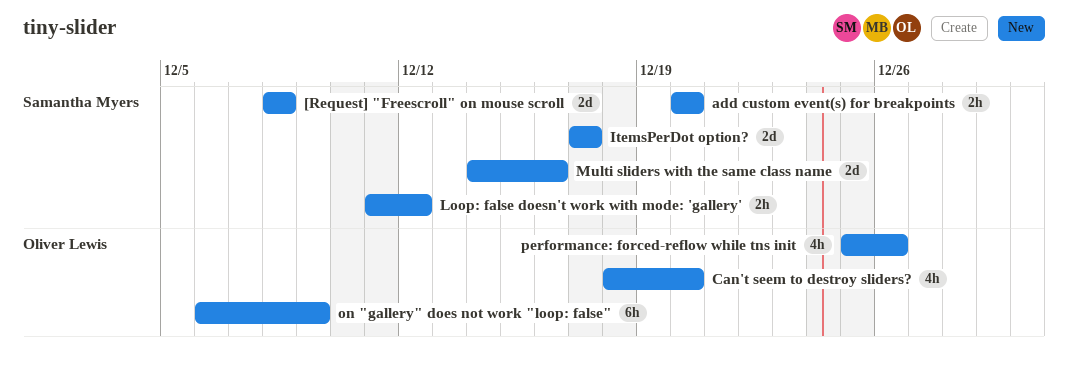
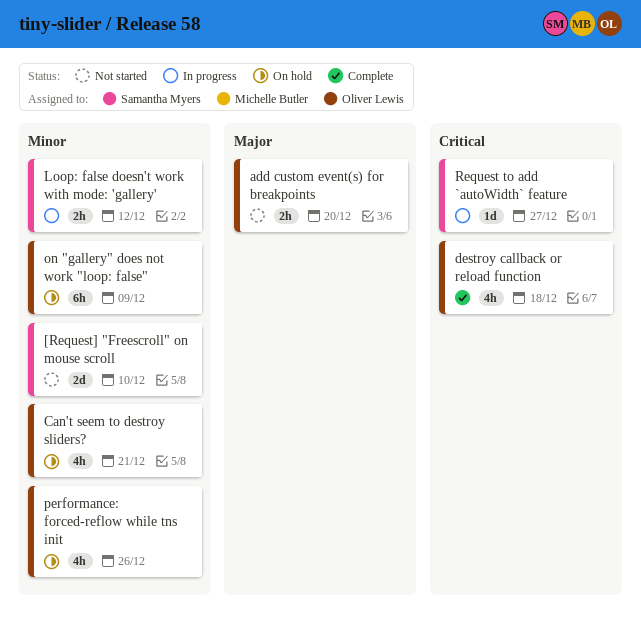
[Request] "Freescroll" on mouse scroll, due: Dec 8 -> Dec 10
add custom event(s) for breakpoints, owner: Samantha Myers -> Oliver Lewis
Can't seem to destroy sliders?, due: Dec 20 -> Dec 21
destroy callback or reload function: none -> present
ItemsPerDot option?: present -> none
Multi sliders with the same class name: present -> none
Request to add `autoWidth` feature: none -> present

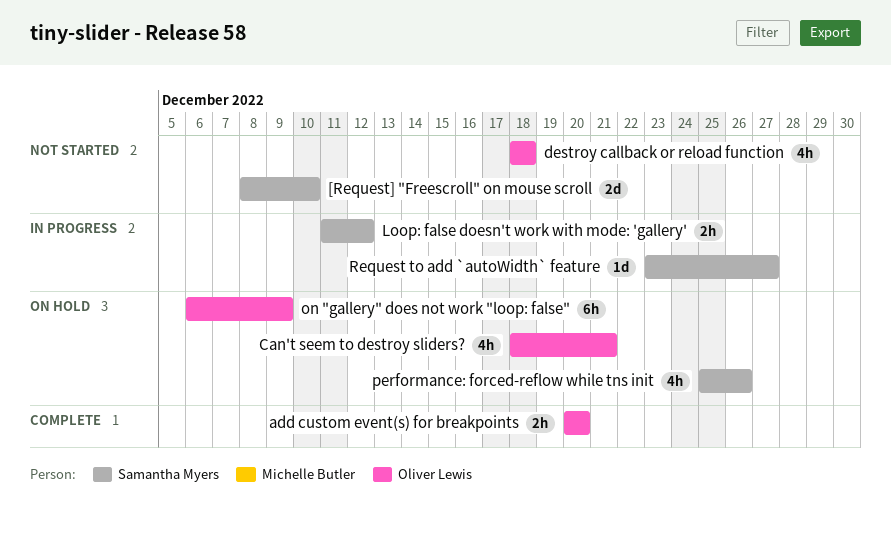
add custom event(s) for breakpoints, status: Not started -> Complete
destroy callback or reload function, status: Complete -> Not started
performance: forced-reflow while tns init, owner: Oliver Lewis -> Samantha Myers

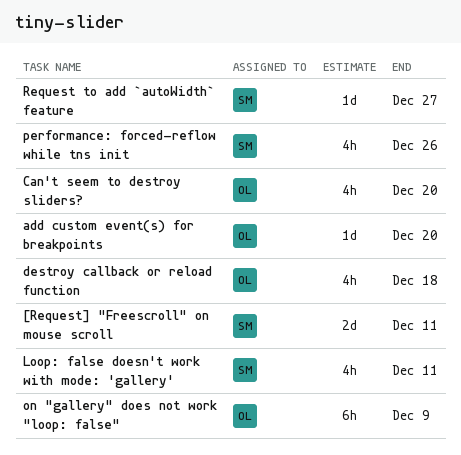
[Request] "Freescroll" on mouse scroll, due: Dec 10 -> Dec 11
add custom event(s) for breakpoints, estimate: 2h -> 1d
Can't seem to destroy sliders?, due: Dec 21 -> Dec 20
Loop: false doesn't work with mode: 'gallery', estimate: 2h -> 4h
Loop: false doesn't work with mode: 'gallery', due: Dec 12 -> Dec 11

